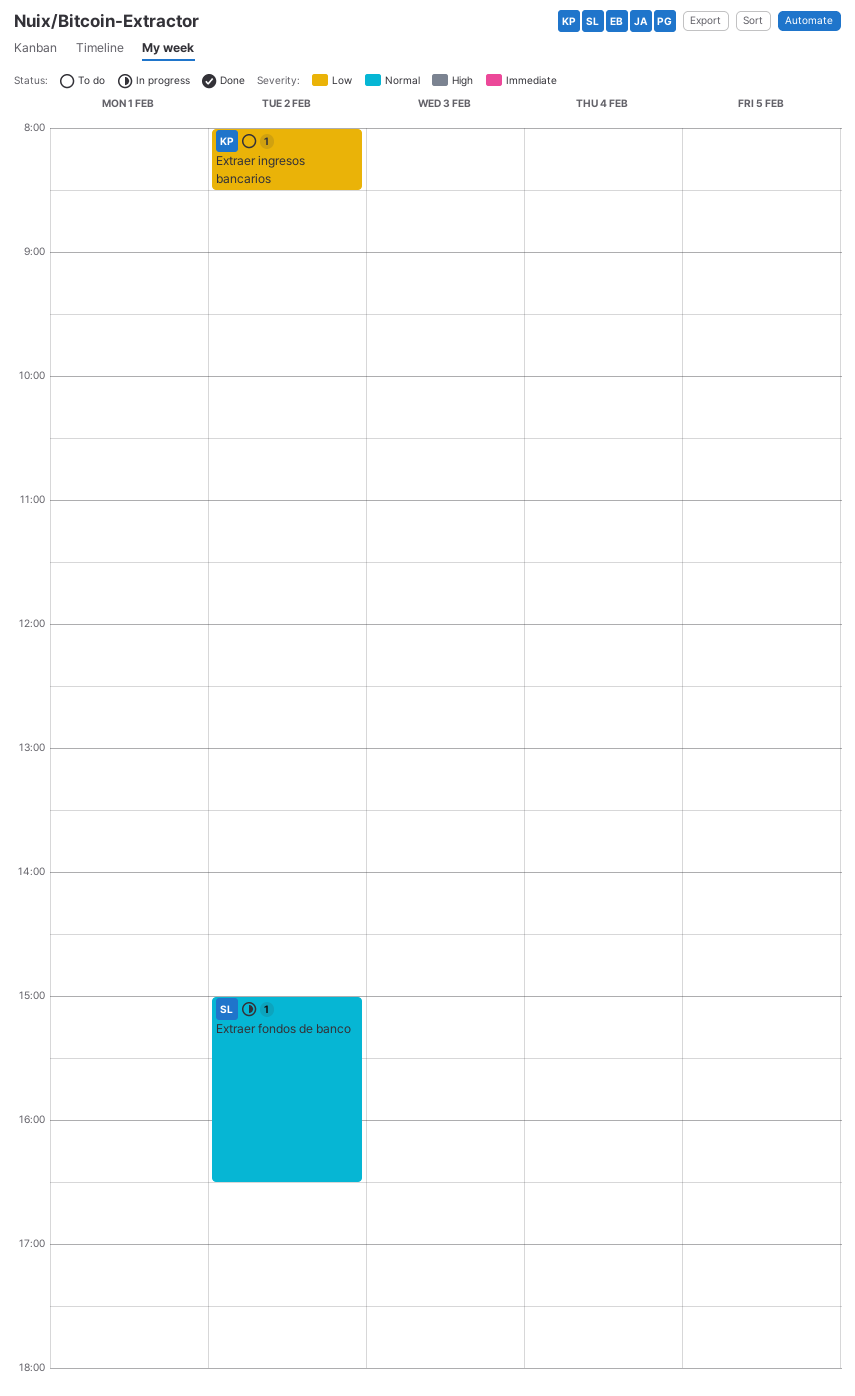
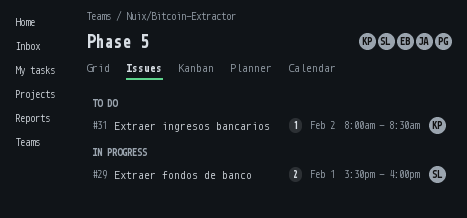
Extraer fondos de banco, estimate: 1 -> 2
Extraer fondos de banco, day: Feb 2 -> Feb 1
Extraer fondos de banco, begins: 15:00 -> 15:30
Extraer fondos de banco, ends: 16:30 -> 16:00

